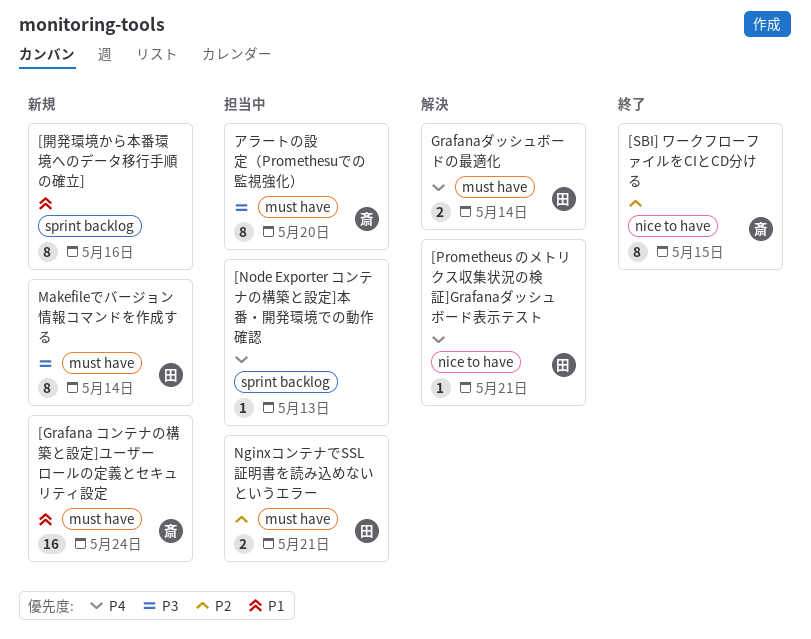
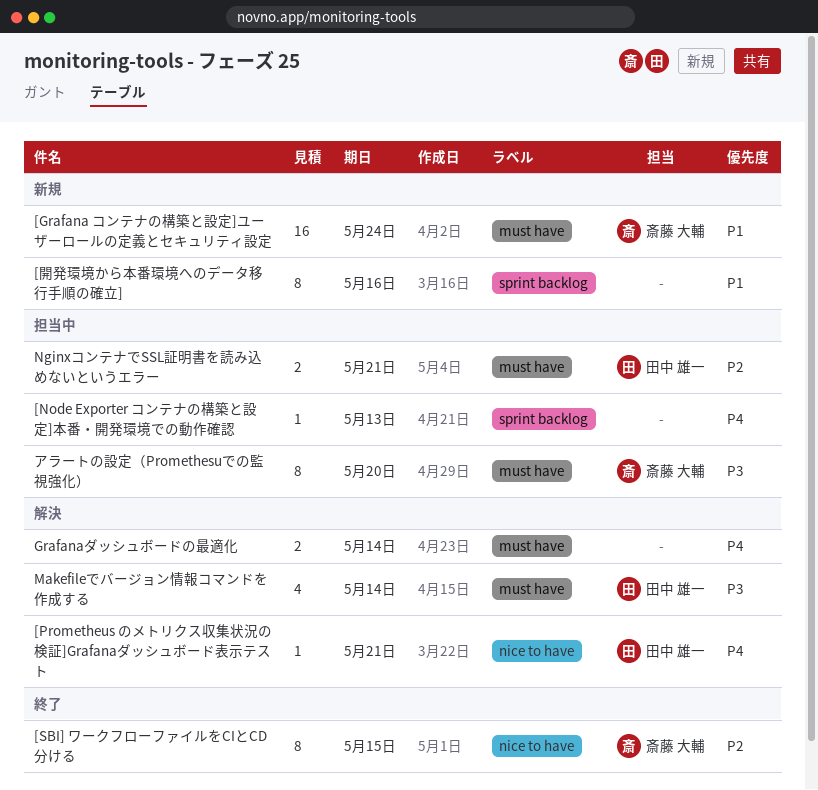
Grafanaダッシュボードの最適化, owner: 田中 雄一 -> none
Makefileでバージョン情報コマンドを作成する, status: 新規 -> 解決
Makefileでバージョン情報コマンドを作成する, estimate: 8 -> 4

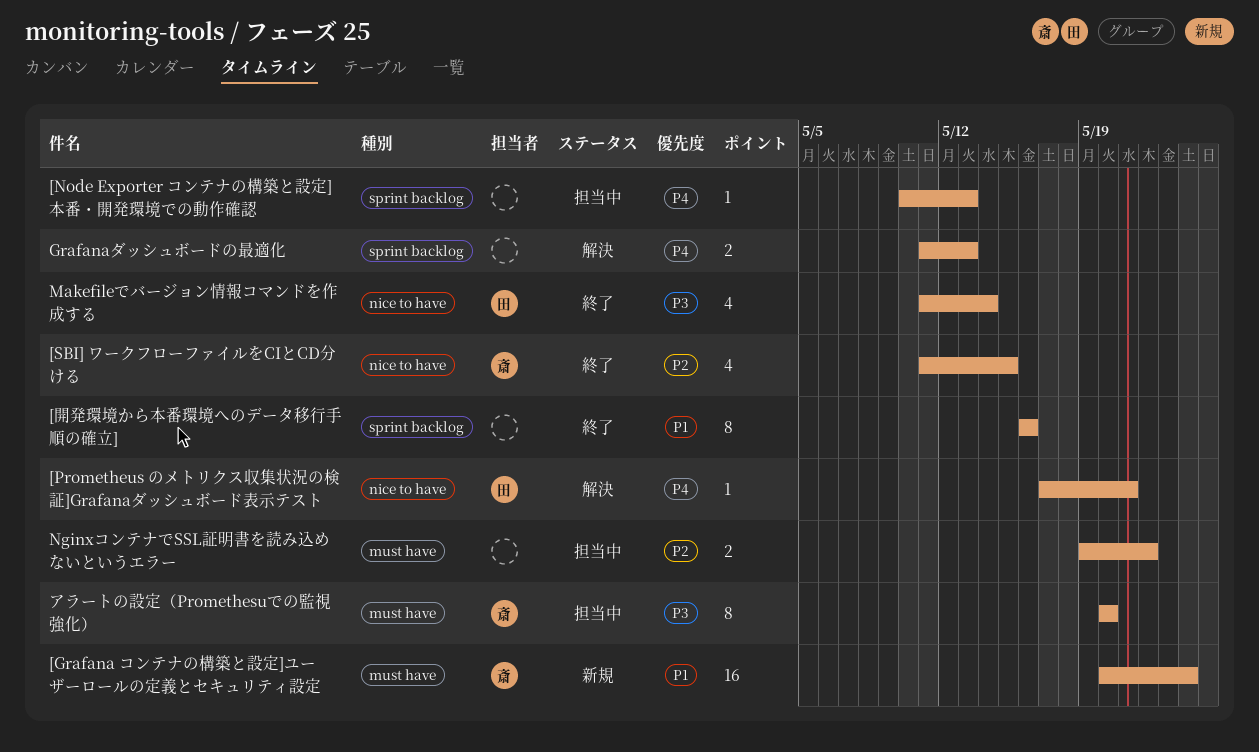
[SBI] ワークフローファイルをCIとCD分ける, estimate: 8 -> 4
[開発環境から本番環境へのデータ移行手順の確立], status: 新規 -> 終了
Grafanaダッシュボードの最適化, label: must have -> sprint backlog
Grafanaダッシュボードの最適化, due: May 14 -> May 13
Makefileでバージョン情報コマンドを作成する, status: 解決 -> 終了
Makefileでバージョン情報コマンドを作成する, label: must have -> nice to have
NginxコンテナでSSL証明書を読み込めないというエラー, owner: 田中 雄一 -> none
NginxコンテナでSSL証明書を読み込めないというエラー, due: May 21 -> May 22

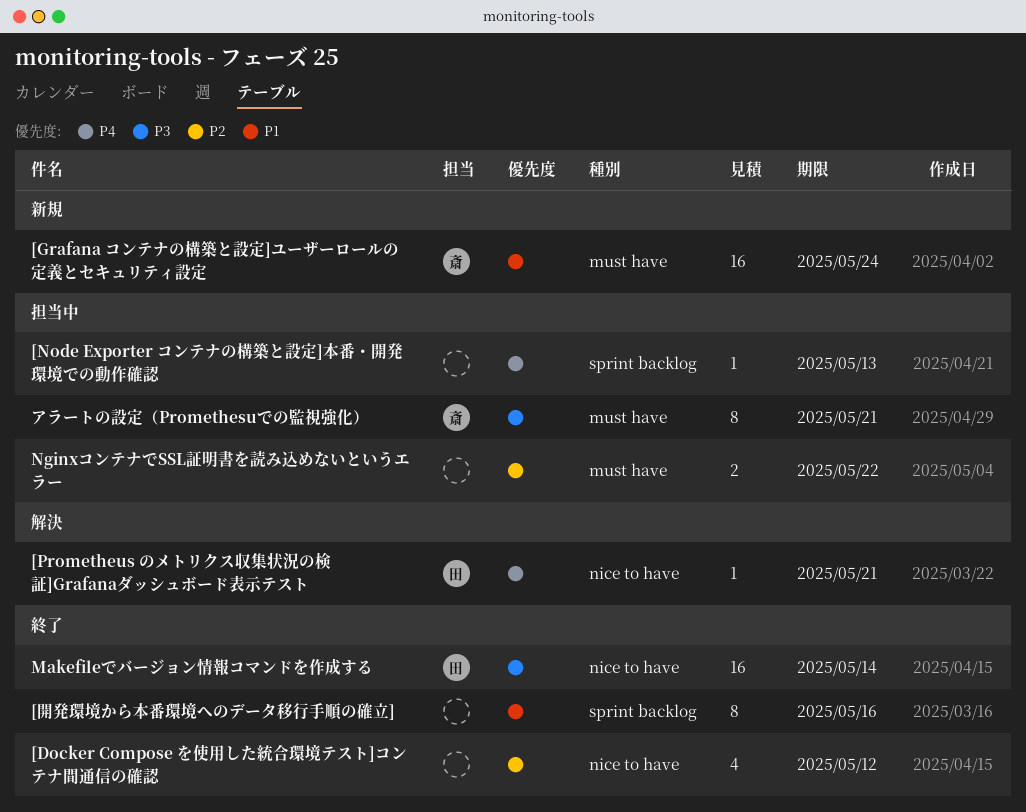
[Docker Compose を使用した統合環境テスト]コンテナ間通信の確認: none -> present
[SBI] ワークフローファイルをCIとCD分ける: present -> none
Grafanaダッシュボードの最適化: present -> none
Makefileでバージョン情報コマンドを作成する, estimate: 4 -> 16
アラートの設定（Promethesuでの監視強化）, due: May 20 -> May 21

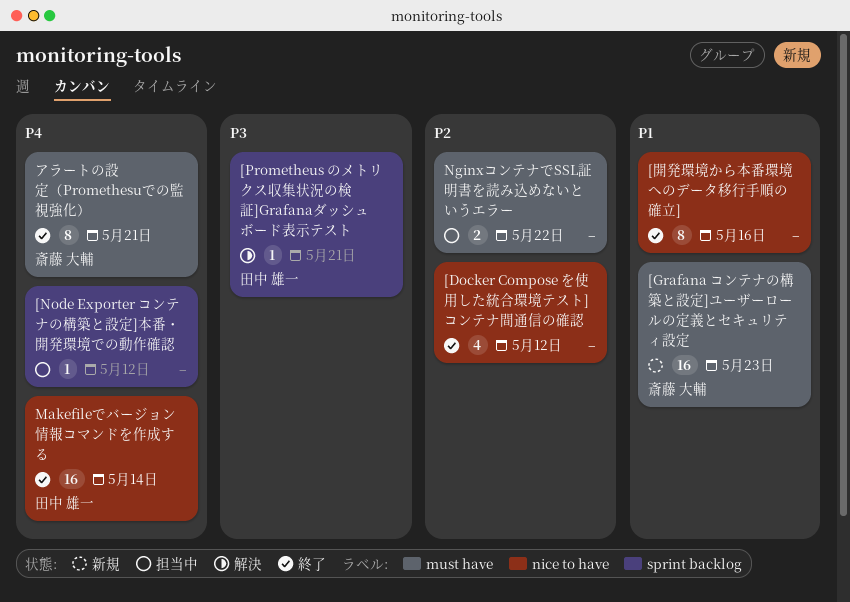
[Grafana コンテナの構築と設定]ユーザーロールの定義とセキュリティ設定, due: May 24 -> May 23
[Node Exporter コンテナの構築と設定]本番・開発環境での動作確認, due: May 13 -> May 12
[Prometheus のメトリクス収集状況の検証]Grafanaダッシュボード表示テスト, priority: P4 -> P3
[Prometheus のメトリクス収集状況の検証]Grafanaダッシュボード表示テスト, label: nice to have -> sprint backlog
[開発環境から本番環境へのデータ移行手順の確立], label: sprint backlog -> nice to have
Makefileでバージョン情報コマンドを作成する, priority: P3 -> P4
アラートの設定（Promethesuでの監視強化）, status: 担当中 -> 終了
アラートの設定（Promethesuでの監視強化）, priority: P3 -> P4

